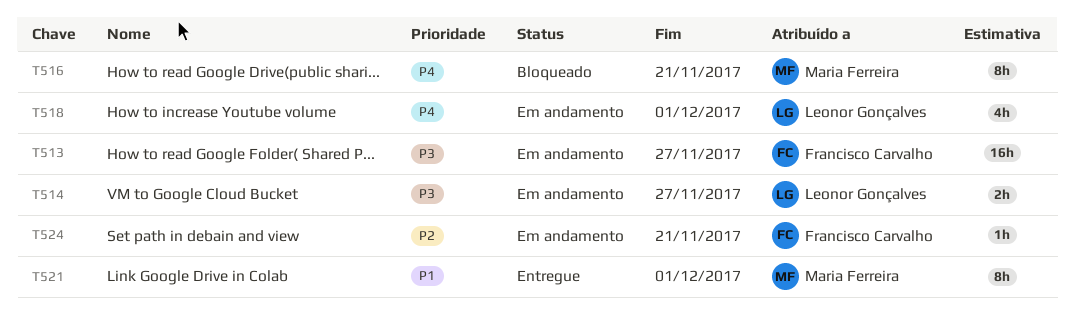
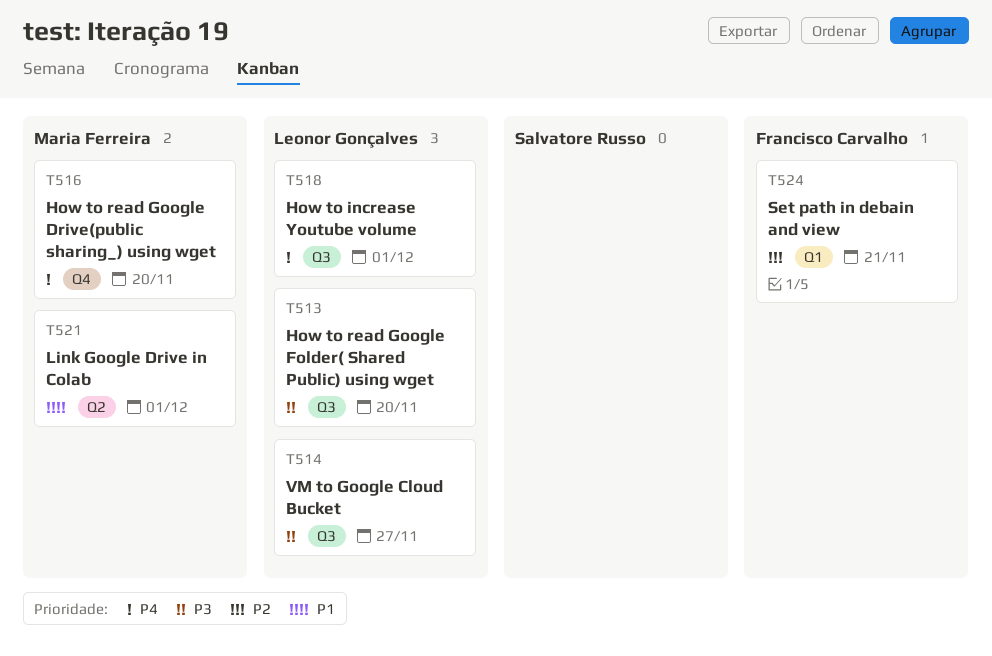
T513, owner: Francisco Carvalho -> Leonor Gonçalves
T513, due: Nov 27 -> Nov 20
T516, due: Nov 21 -> Nov 20

